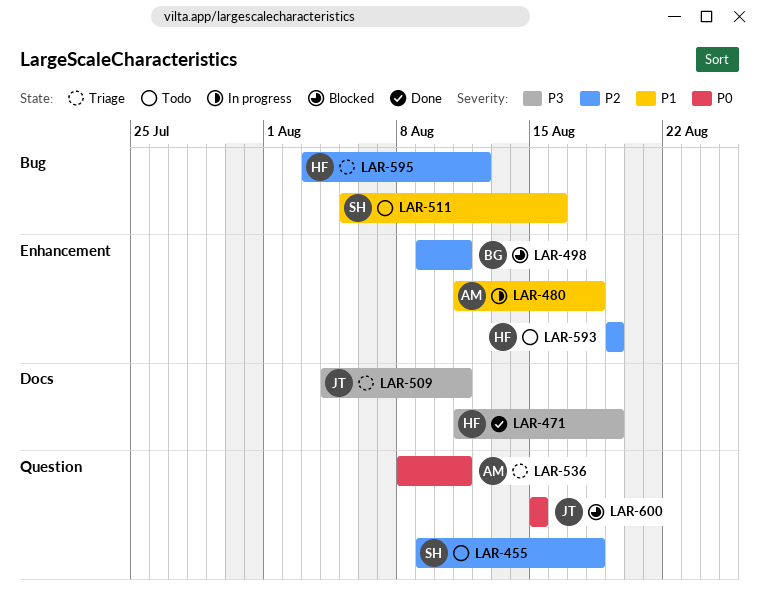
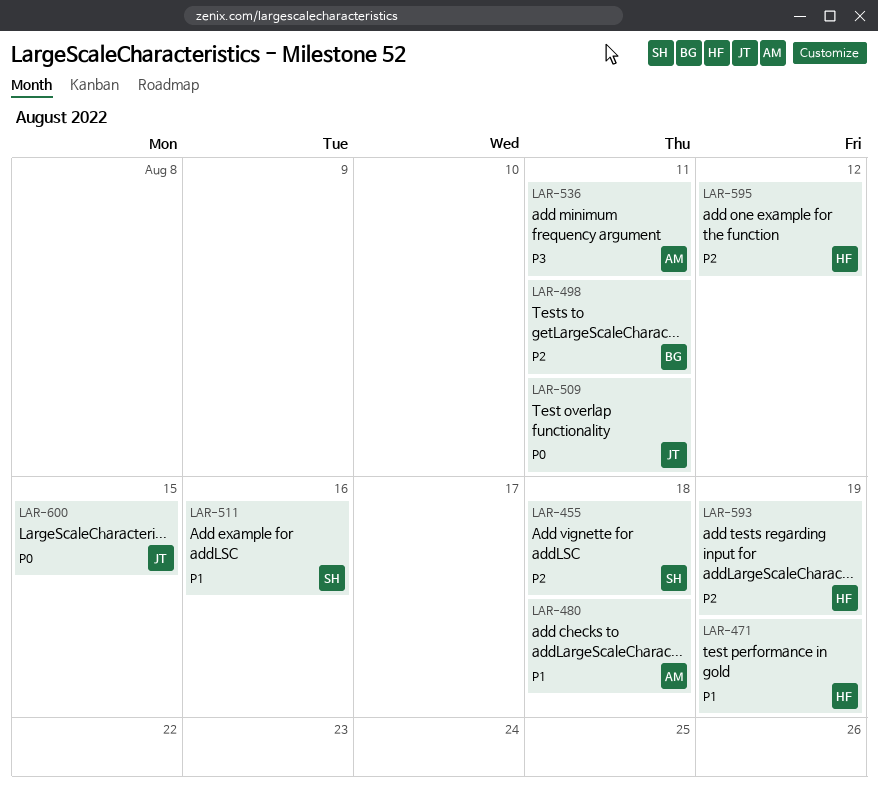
LAR-471, priority: P3 -> P1
LAR-509, priority: P3 -> P0
LAR-536, priority: P0 -> P3

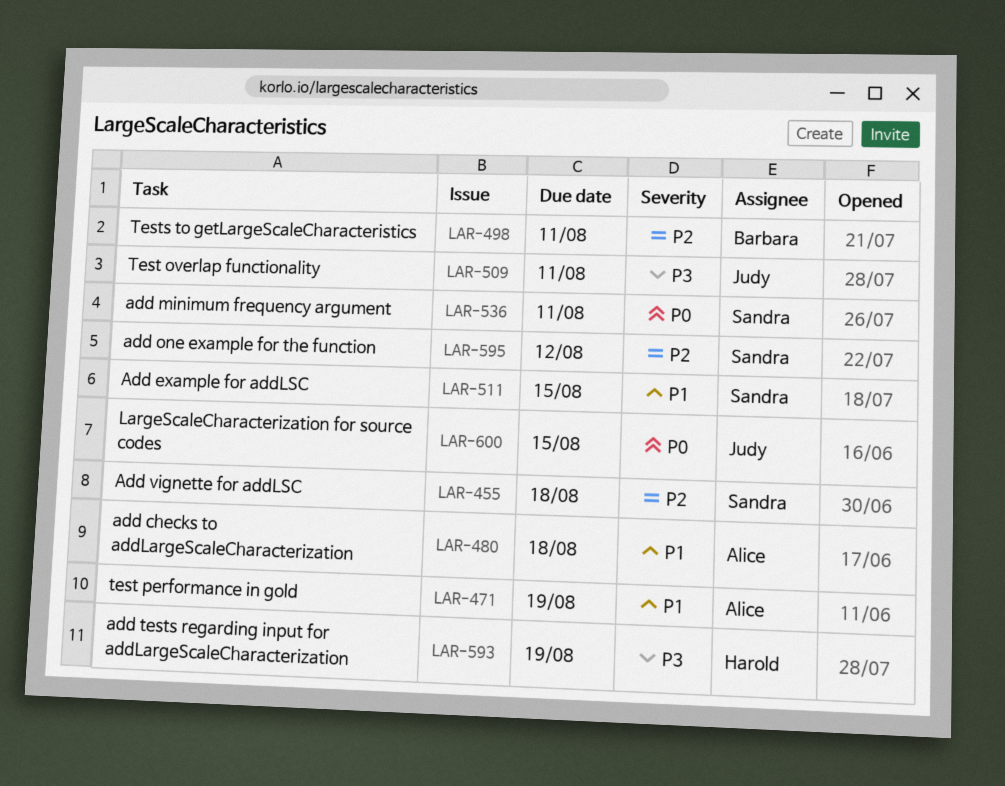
LAR-471, owner: Harold -> Alice
LAR-509, priority: P0 -> P3
LAR-511, due: Aug 16 -> Aug 15
LAR-536, owner: Alice -> Sandra
LAR-536, priority: P3 -> P0
LAR-593, priority: P2 -> P3
LAR-595, owner: Harold -> Sandra

